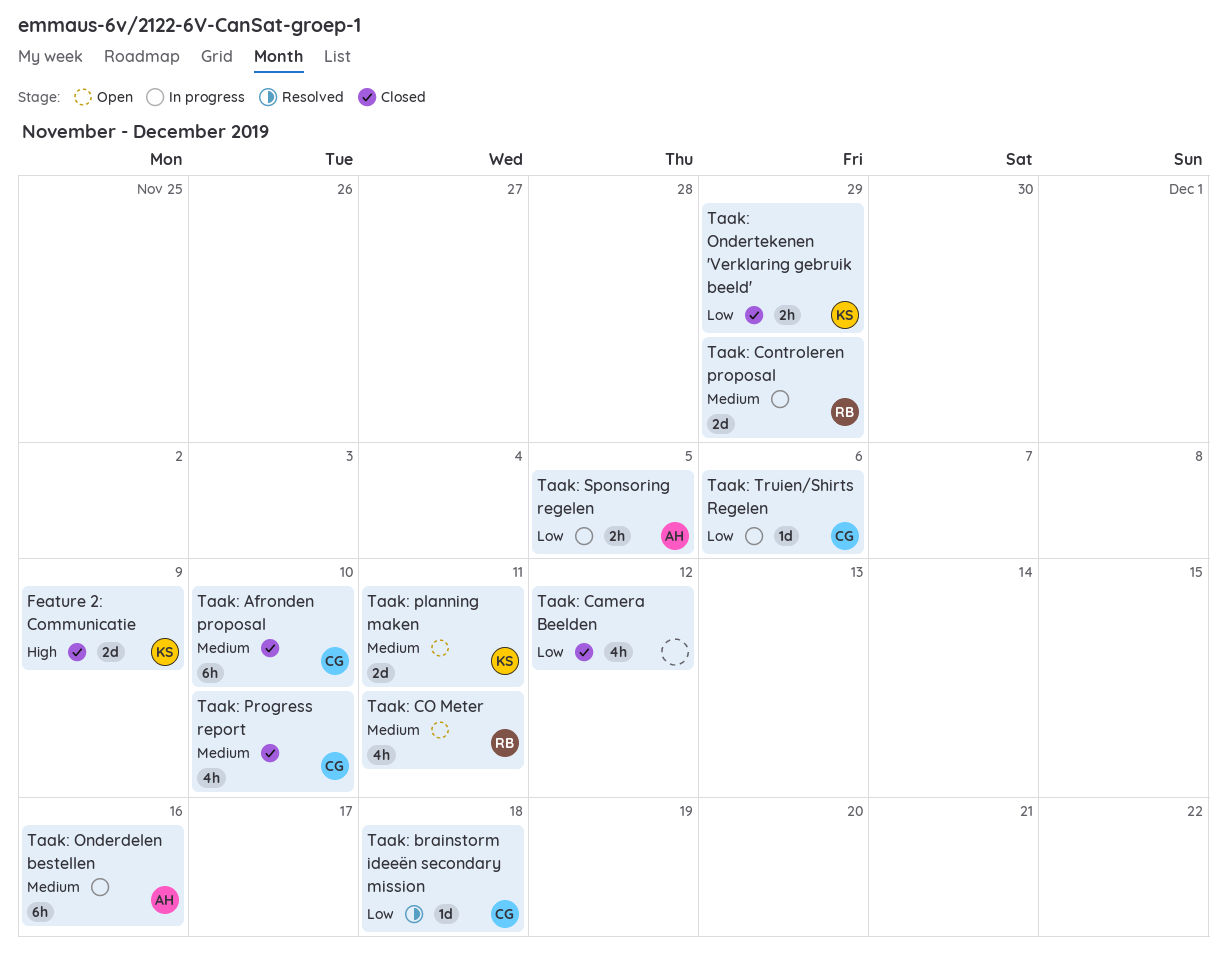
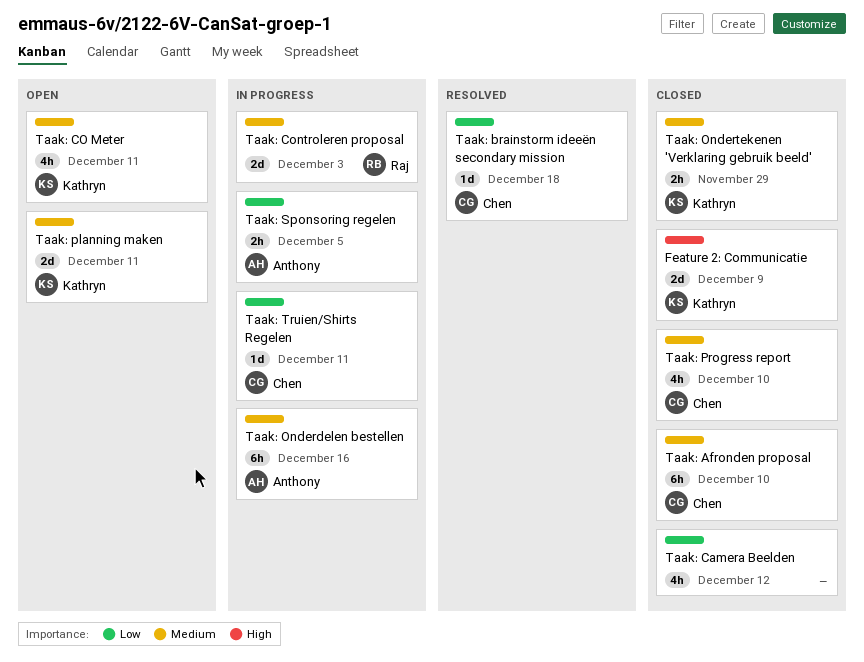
Taak: CO Meter, owner: Raj -> Kathryn
Taak: Controleren proposal, due: Nov 29 -> Dec 3
Taak: Ondertekenen 'Verklaring gebruik beeld', priority: Low -> Medium
Taak: Truien/Shirts Regelen, due: Dec 6 -> Dec 11

